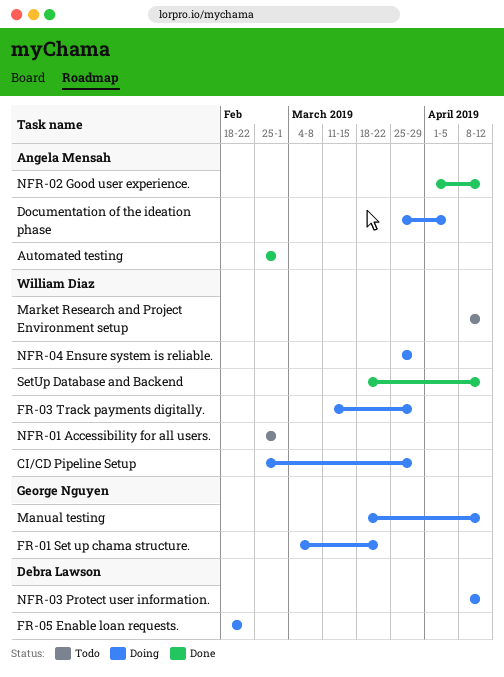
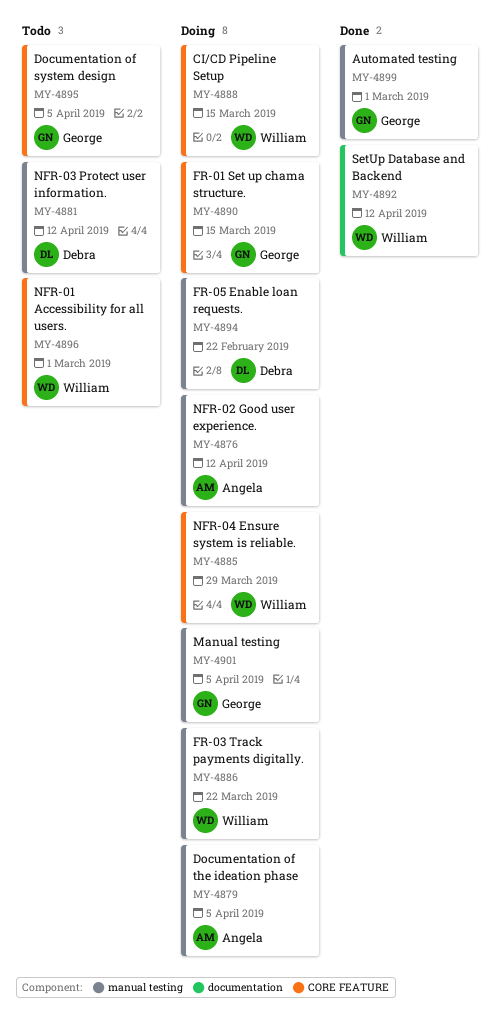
Automated testing, owner: Angela Mensah -> George Nguyen
CI/CD Pipeline Setup, due: Mar 29 -> Mar 15
Documentation of system design: none -> present
FR-01 Set up chama structure., due: Mar 22 -> Mar 15
FR-03 Track payments digitally., due: Mar 29 -> Mar 22
Manual testing, due: Apr 12 -> Apr 5
Market Research and Project Environment setup: present -> none
NFR-02 Good user experience., status: Done -> Doing
NFR-03 Protect user information., status: Doing -> Todo

